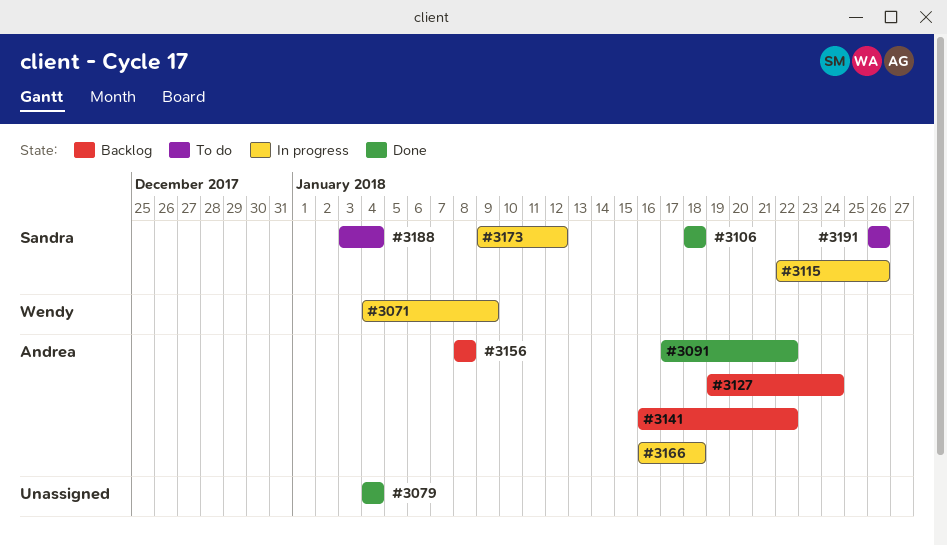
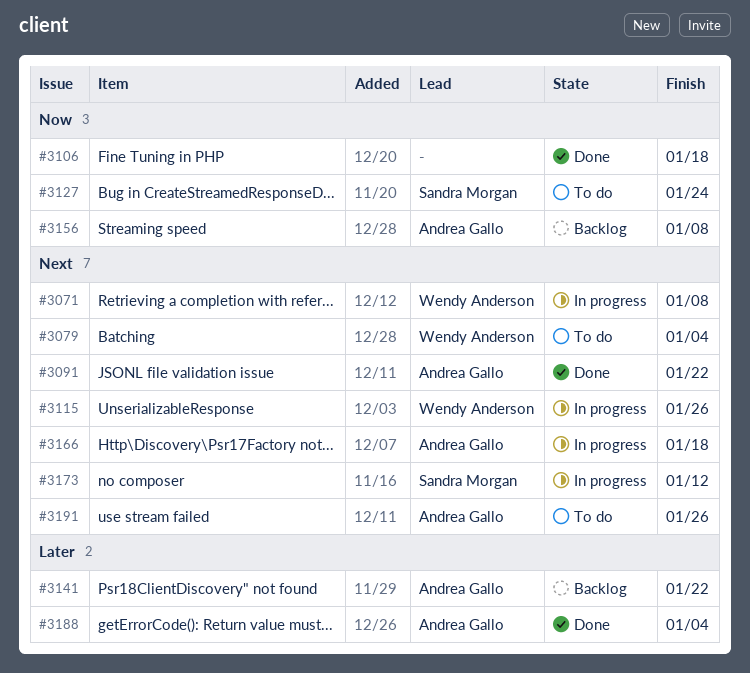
#3071, due: Jan 9 -> Jan 8
#3079, status: Done -> To do
#3079, owner: none -> Wendy Anderson
#3106, owner: Sandra Morgan -> none
#3115, owner: Sandra Morgan -> Wendy Anderson
#3127, status: Backlog -> To do
#3127, owner: Andrea Gallo -> Sandra Morgan
#3188, status: To do -> Done
#3188, owner: Sandra Morgan -> Andrea Gallo
#3191, owner: Sandra Morgan -> Andrea Gallo

